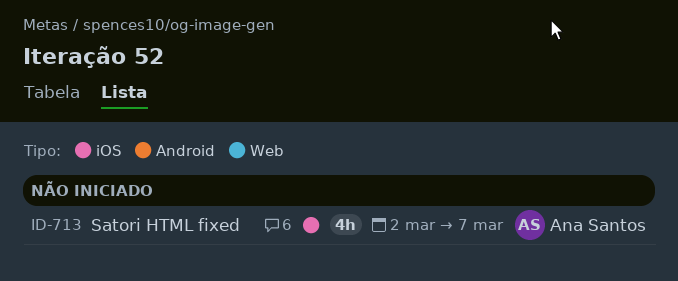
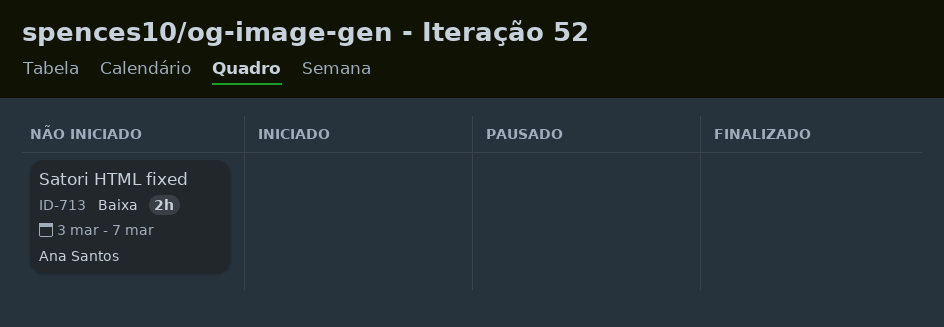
ID-713, estimate: 4h -> 2h
ID-713, start: Mar 2 -> Mar 3

